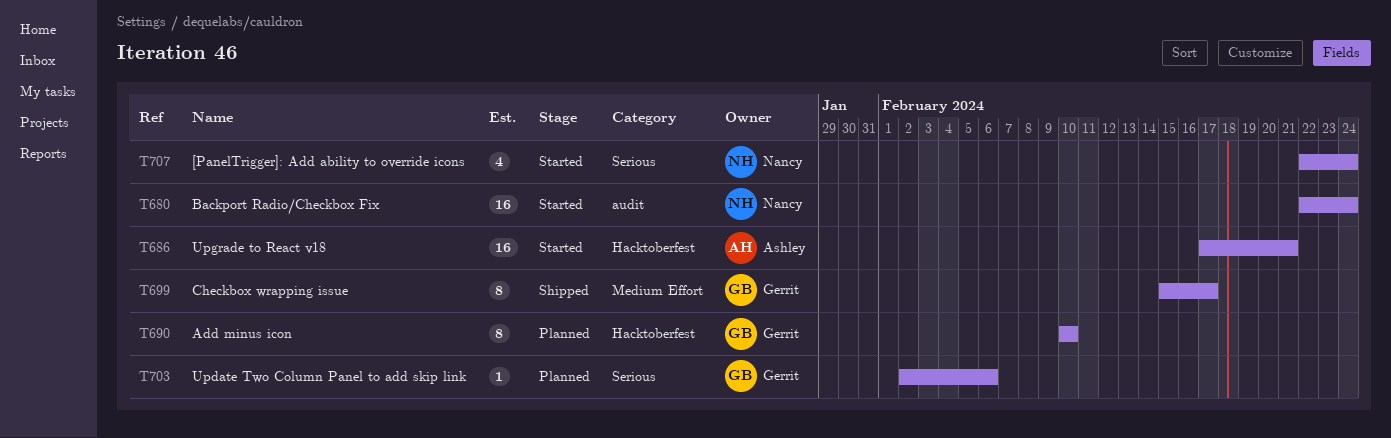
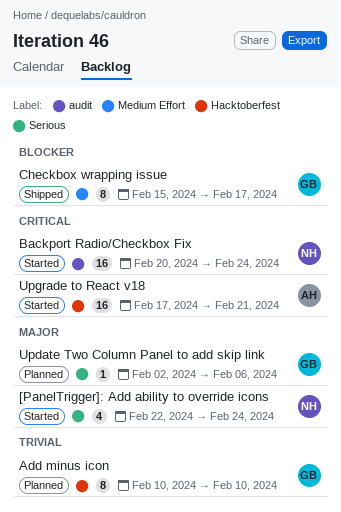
Backport Radio/Checkbox Fix, start: Feb 22 -> Feb 20

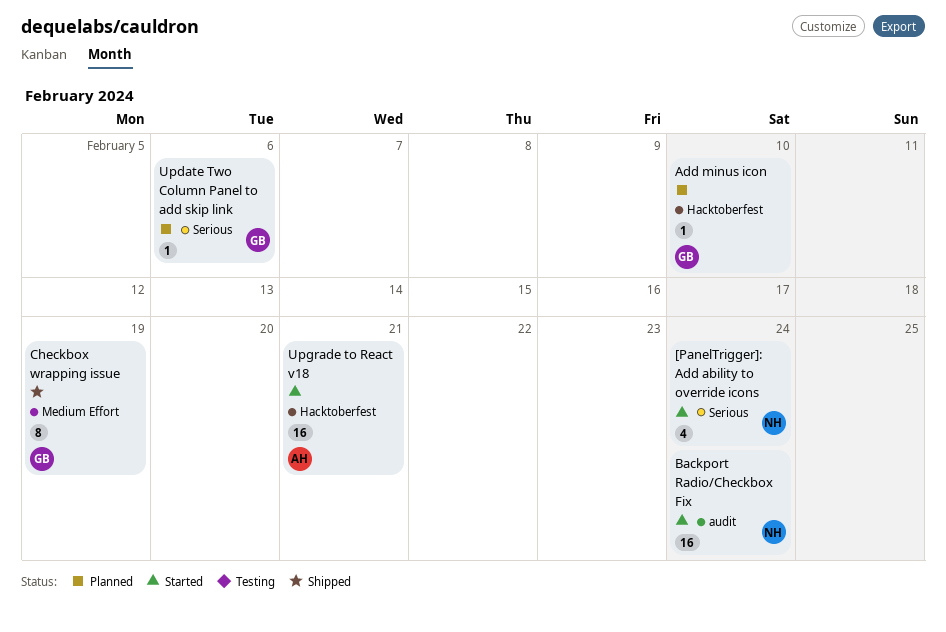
Add minus icon, estimate: 8 -> 1
Checkbox wrapping issue, due: Feb 17 -> Feb 19

